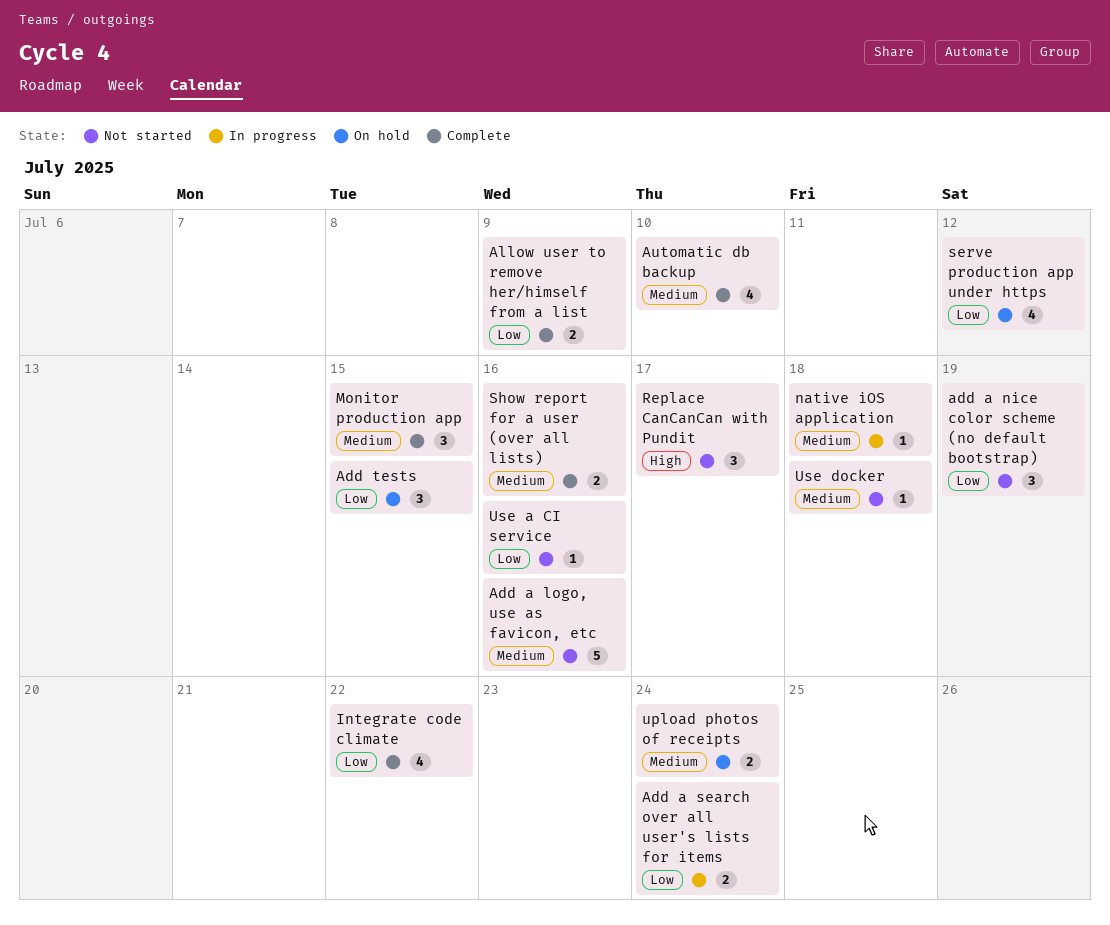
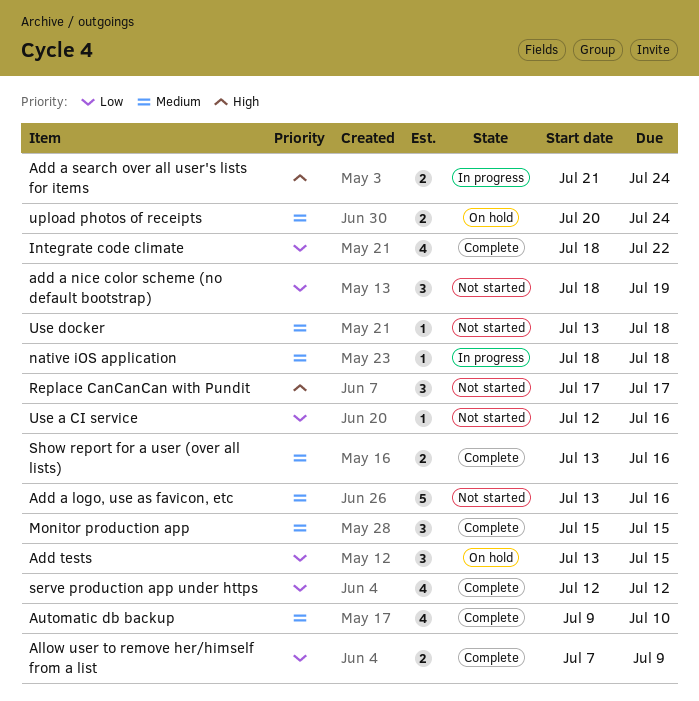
Add a search over all user's lists for items, priority: Low -> High
serve production app under https, status: On hold -> Complete

